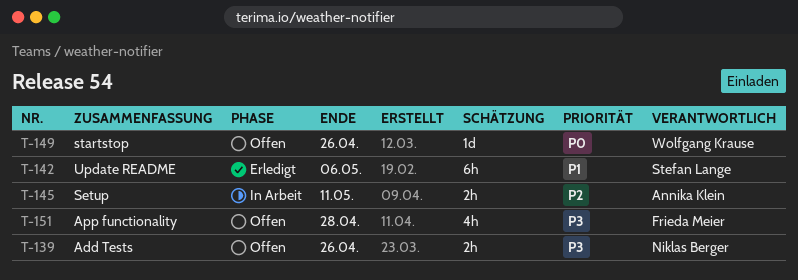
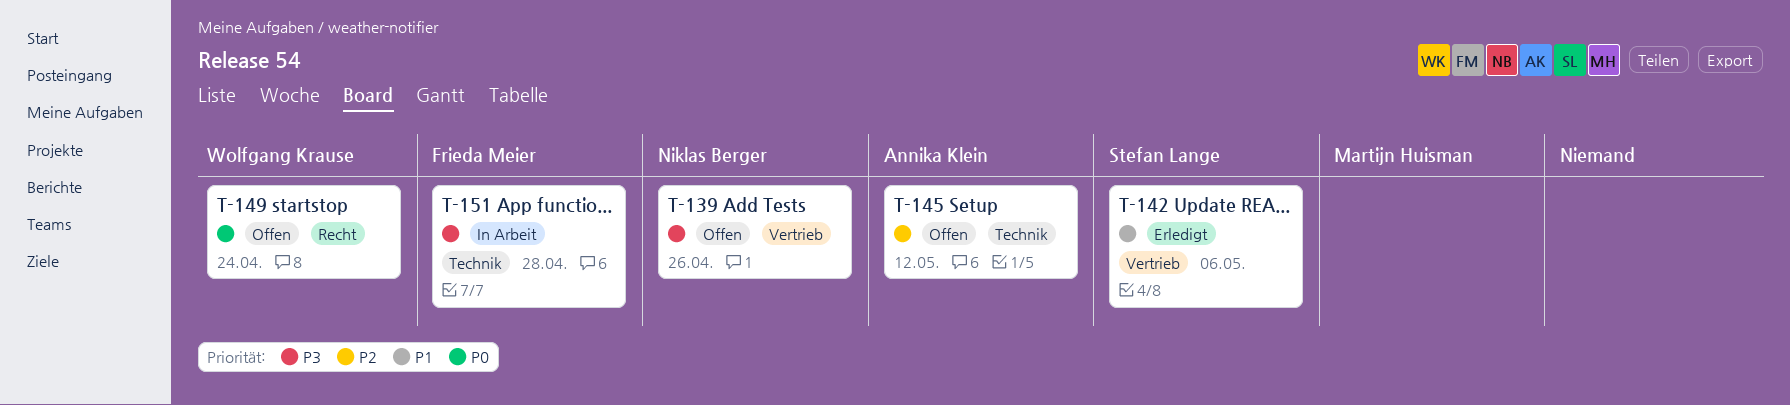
T-145, status: In Arbeit -> Offen
T-145, due: May 11 -> May 12
T-149, due: Apr 26 -> Apr 24
T-151, status: Offen -> In Arbeit

